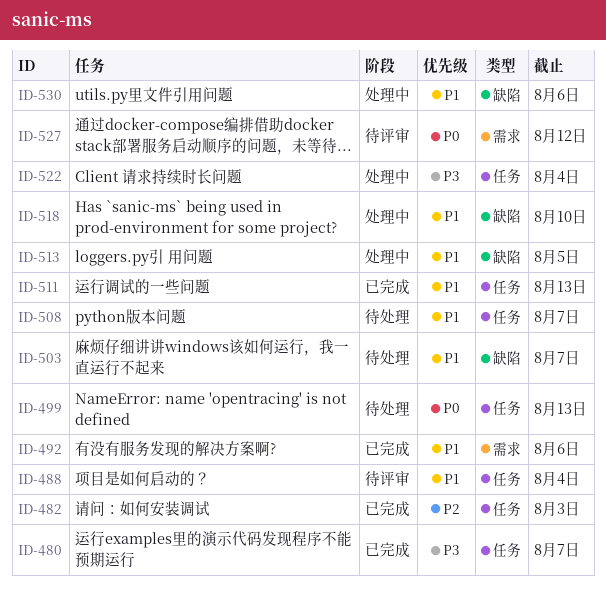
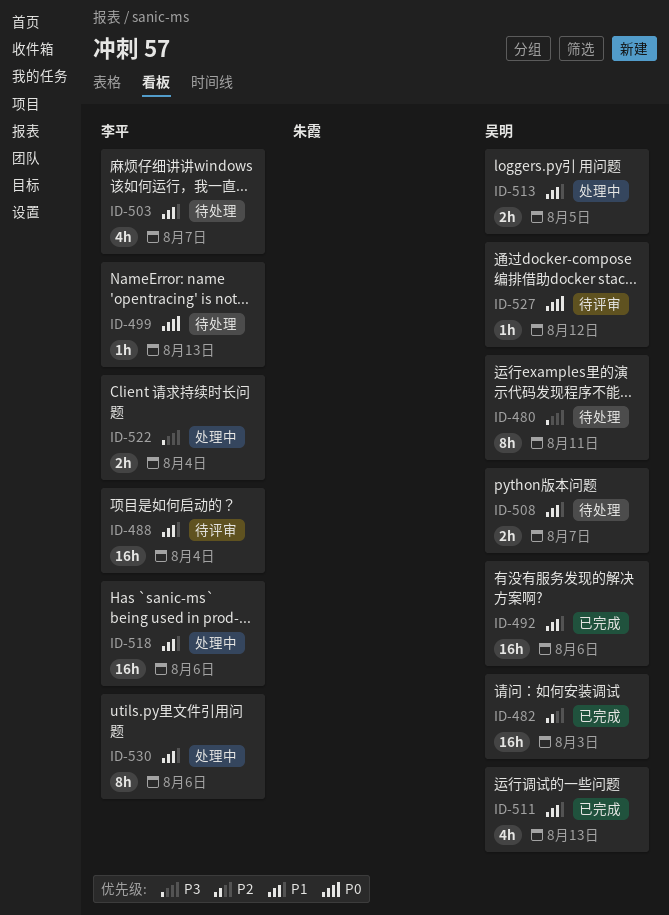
ID-480, status: 已完成 -> 待处理
ID-480, due: Aug 7 -> Aug 11
ID-518, due: Aug 10 -> Aug 6

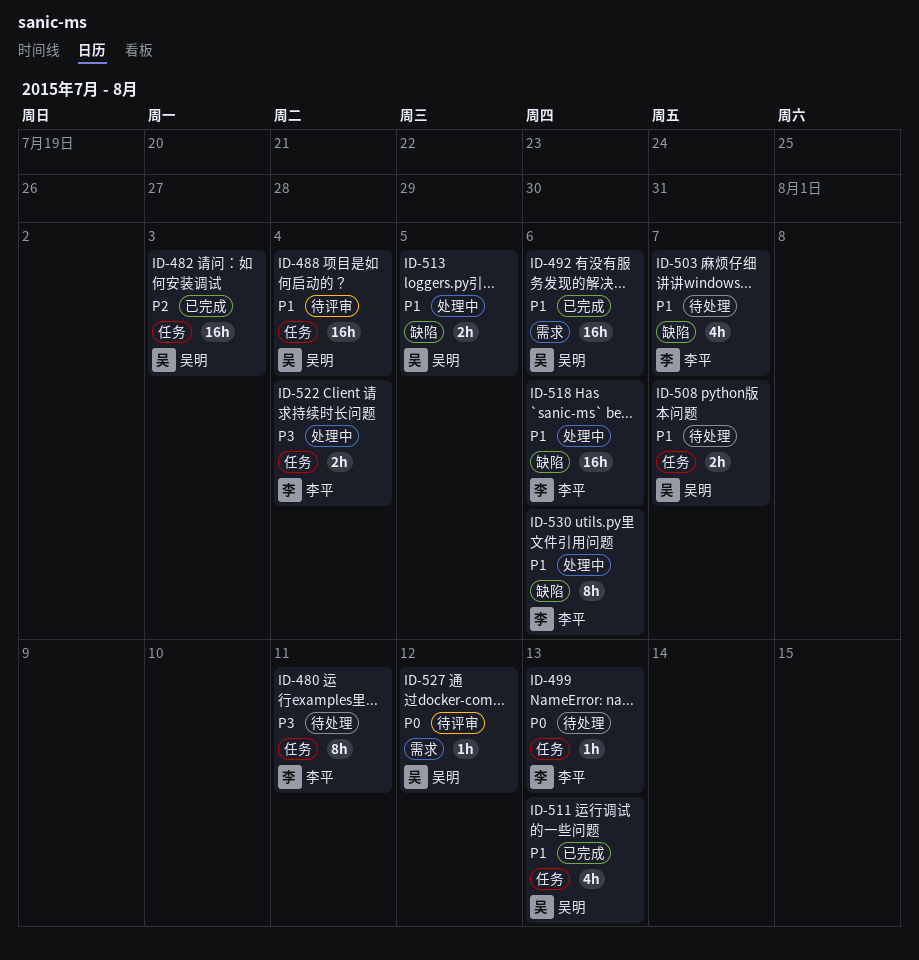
ID-480, owner: 吴明 -> 李平
ID-488, owner: 李平 -> 吴明

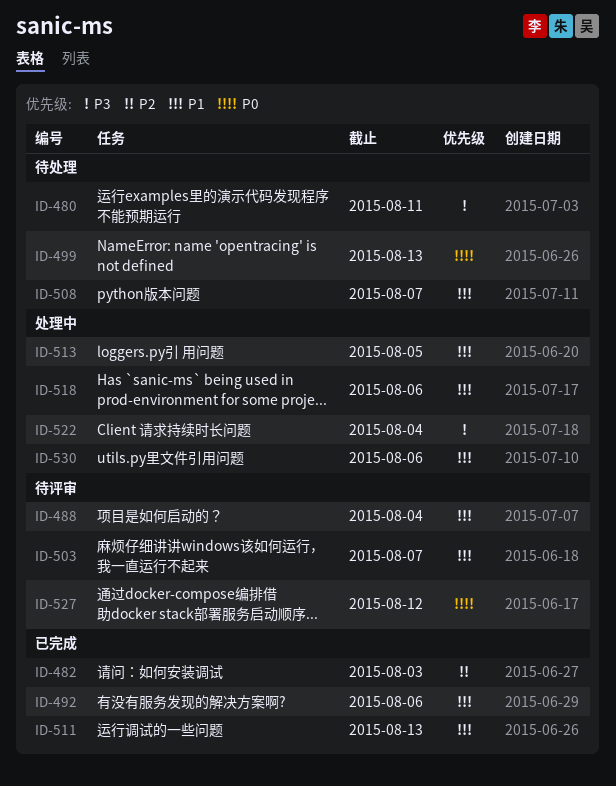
ID-503, status: 待处理 -> 待评审

